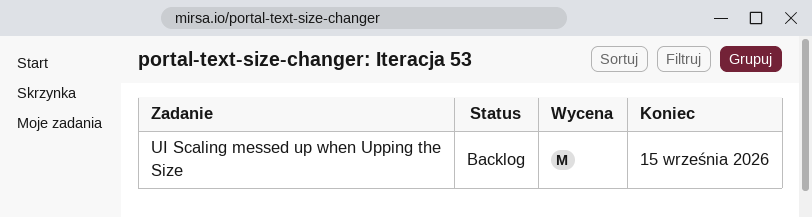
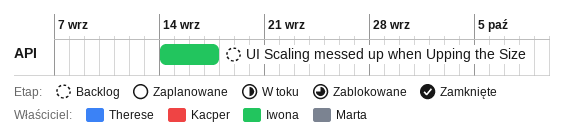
UI Scaling messed up when Upping the Size, due: Sep 15 -> Sep 17

